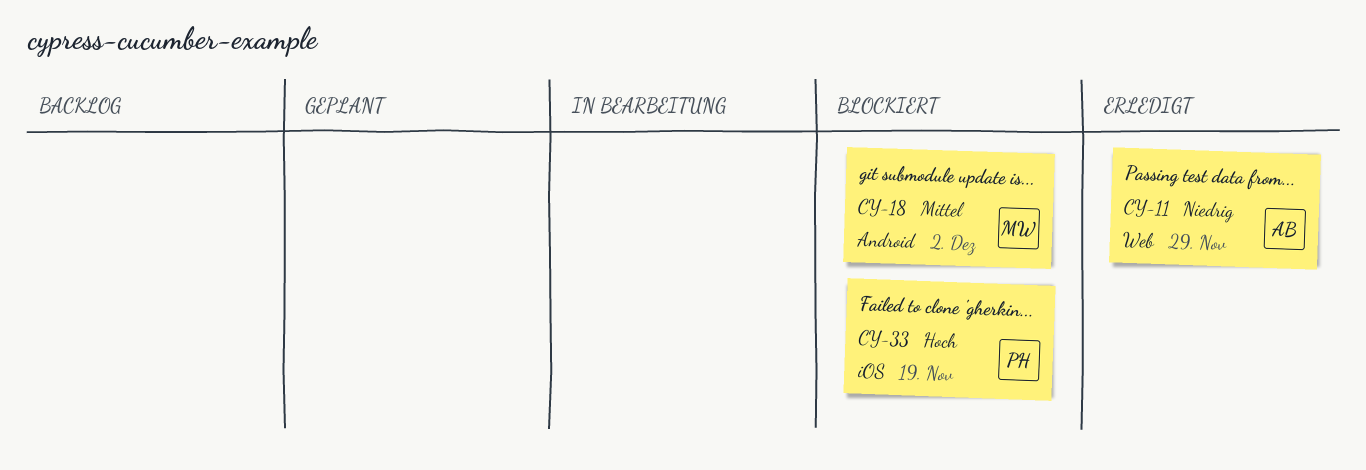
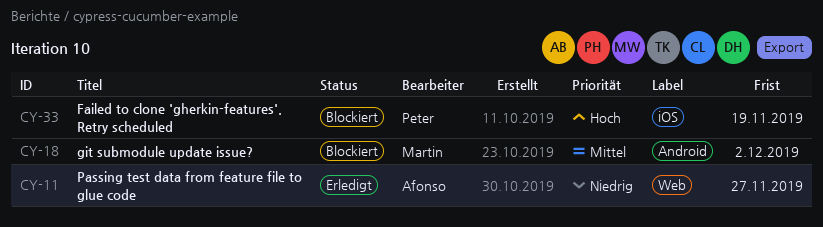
CY-11, due: Nov 29 -> Nov 27

